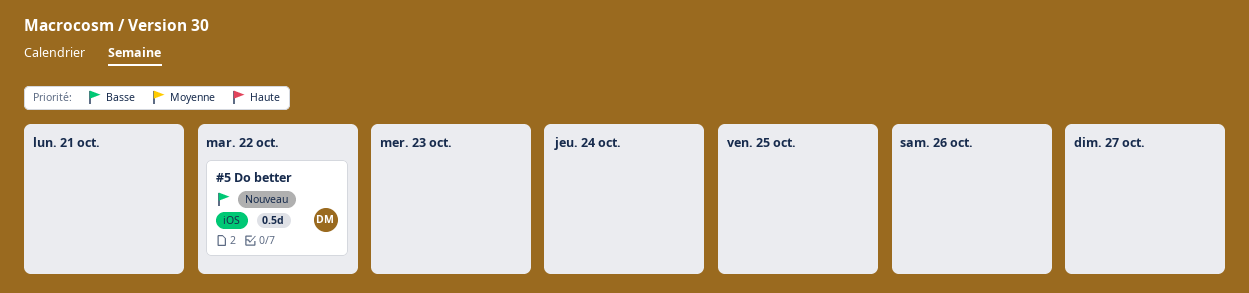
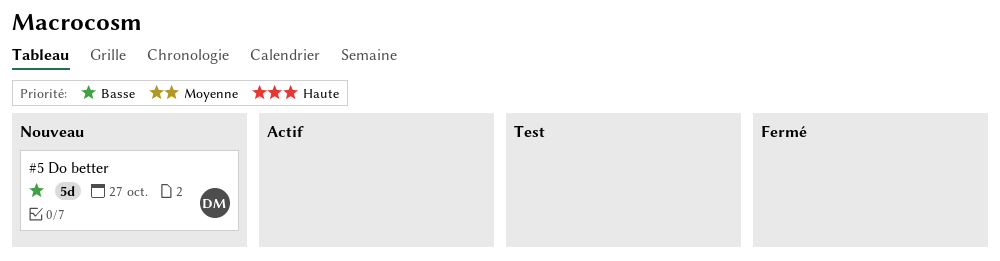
#5, estimate: 0.5d -> 5d
#5, due: Oct 22 -> Oct 27

